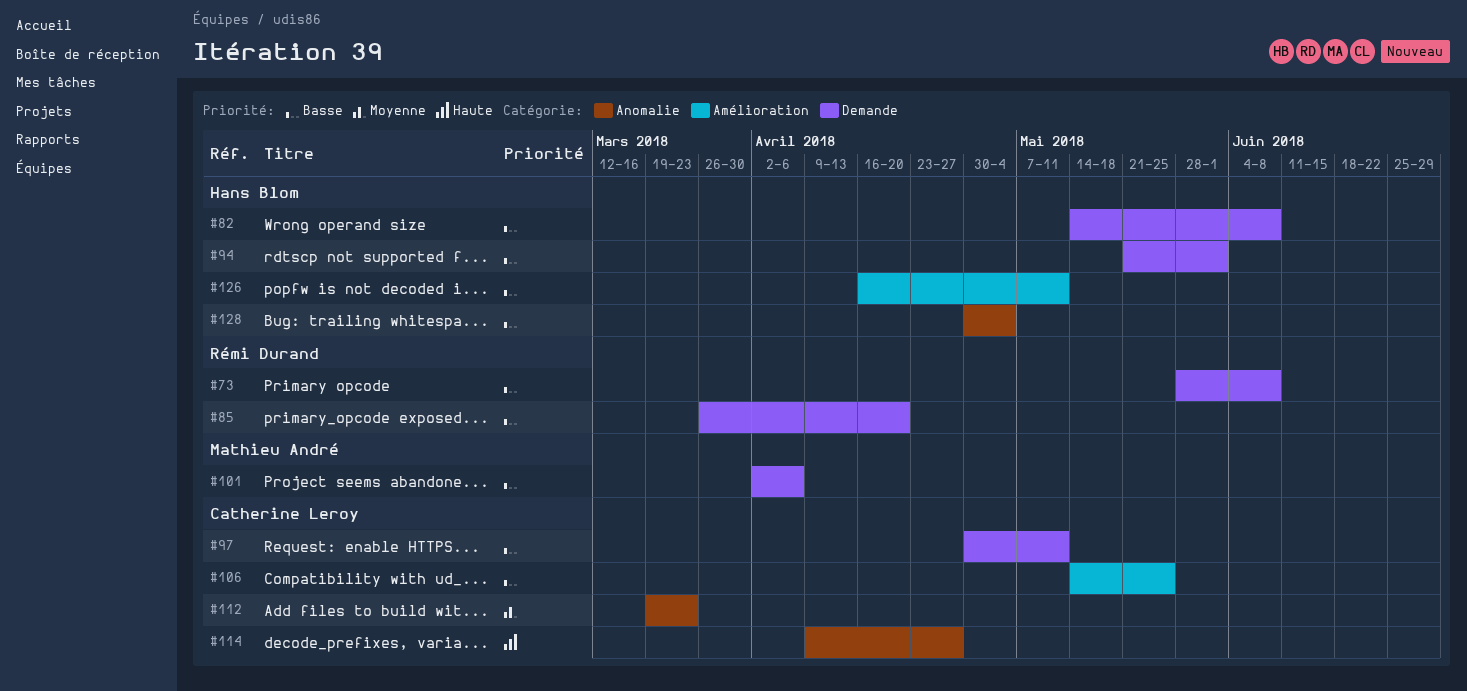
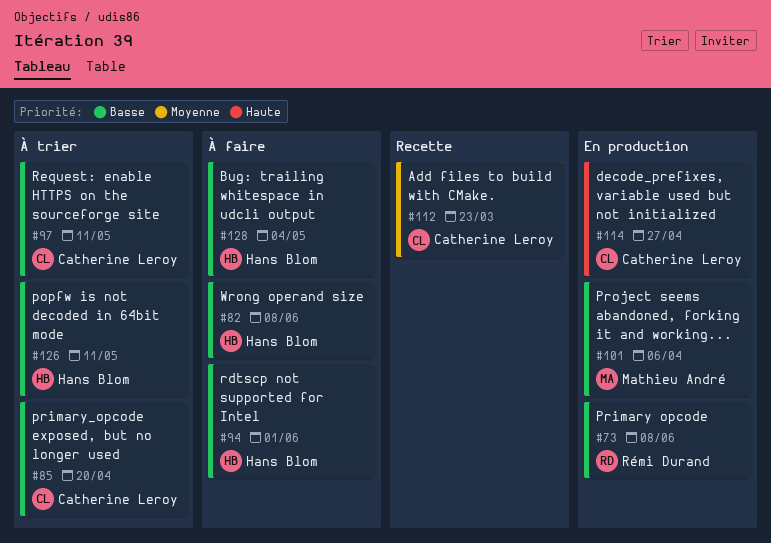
#85, owner: Rémi Durand -> Catherine Leroy
#106: present -> none

